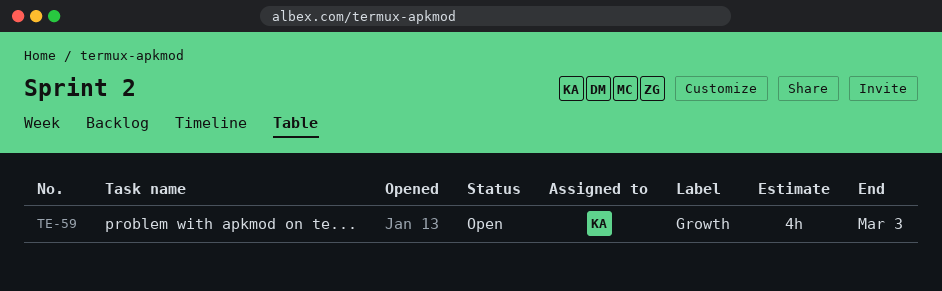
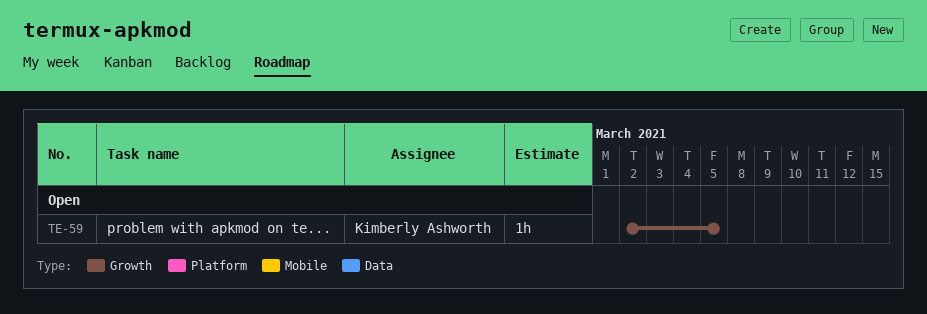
TE-59, estimate: 4h -> 1h
TE-59, due: Mar 3 -> Mar 5

